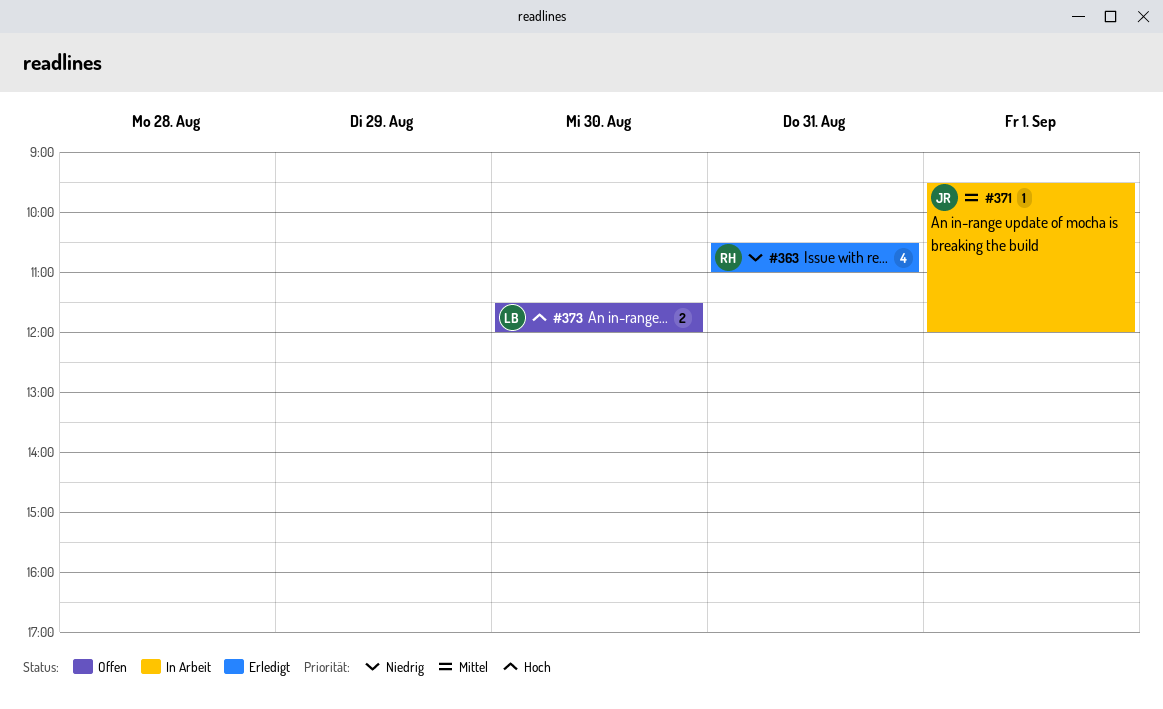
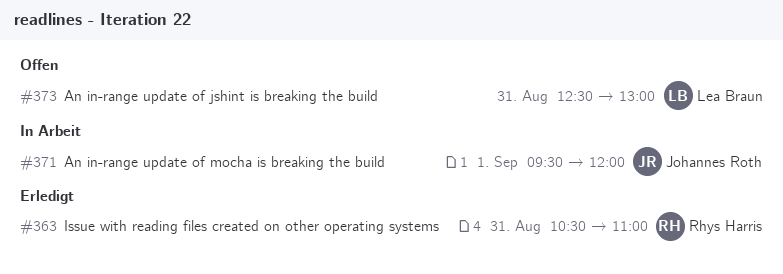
#373, day: Aug 30 -> Aug 31
#373, begins: 11:30 -> 12:30
#373, ends: 12:00 -> 13:00

